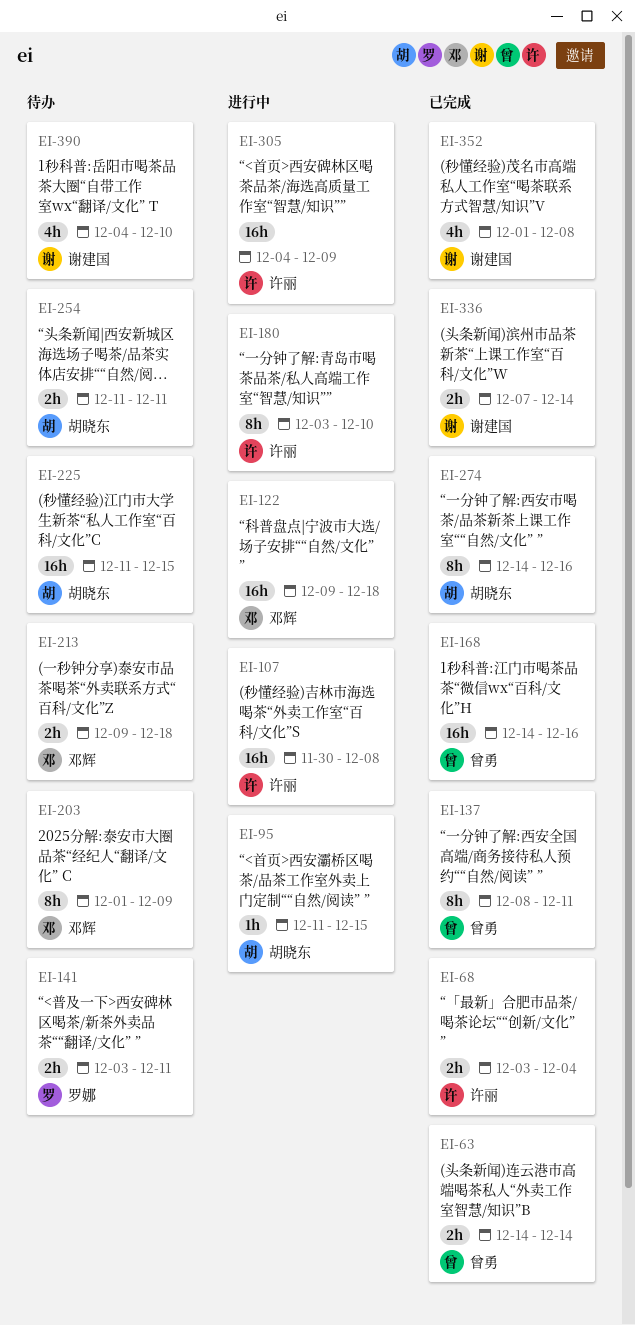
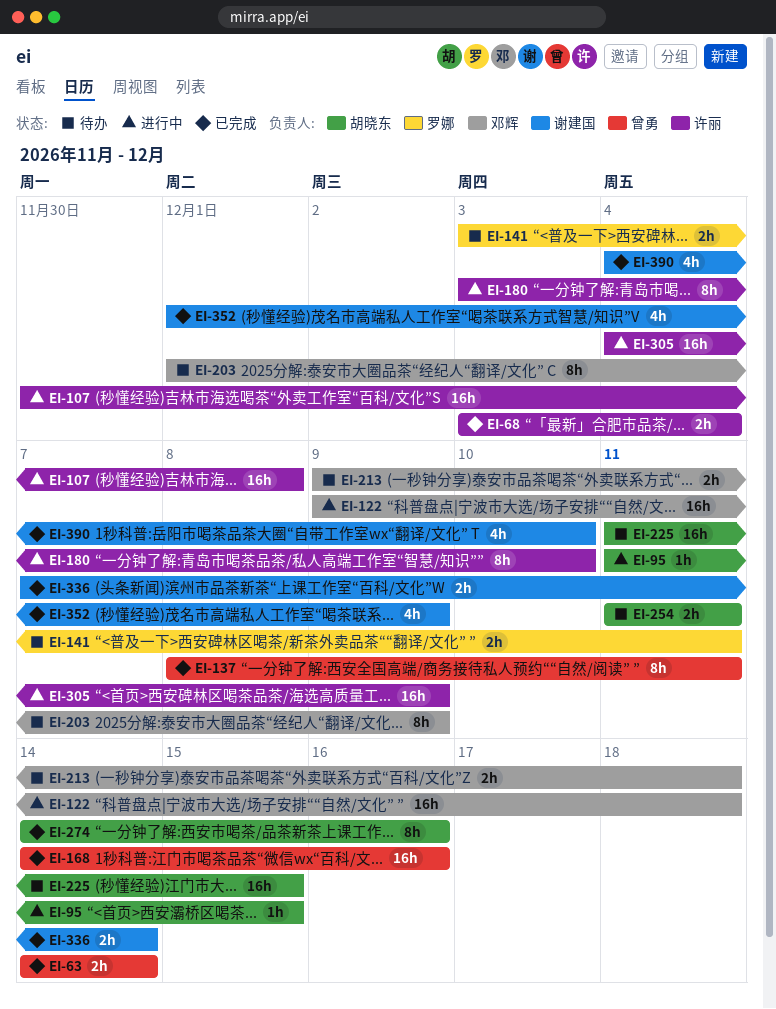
EI-352, due: Dec 8 -> Dec 9
EI-390, status: 待办 -> 已完成

